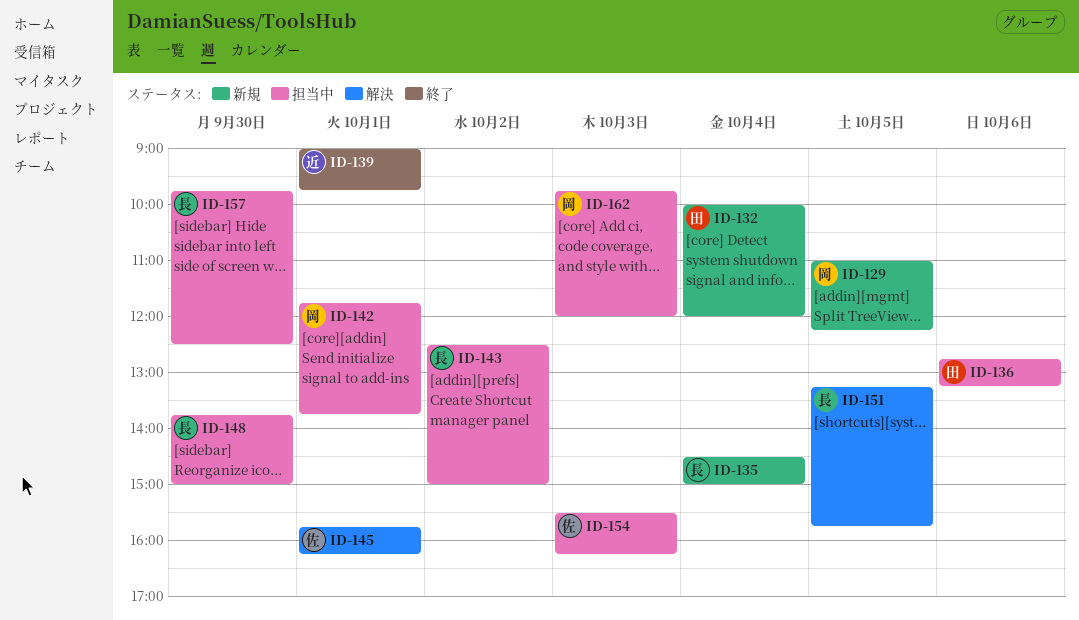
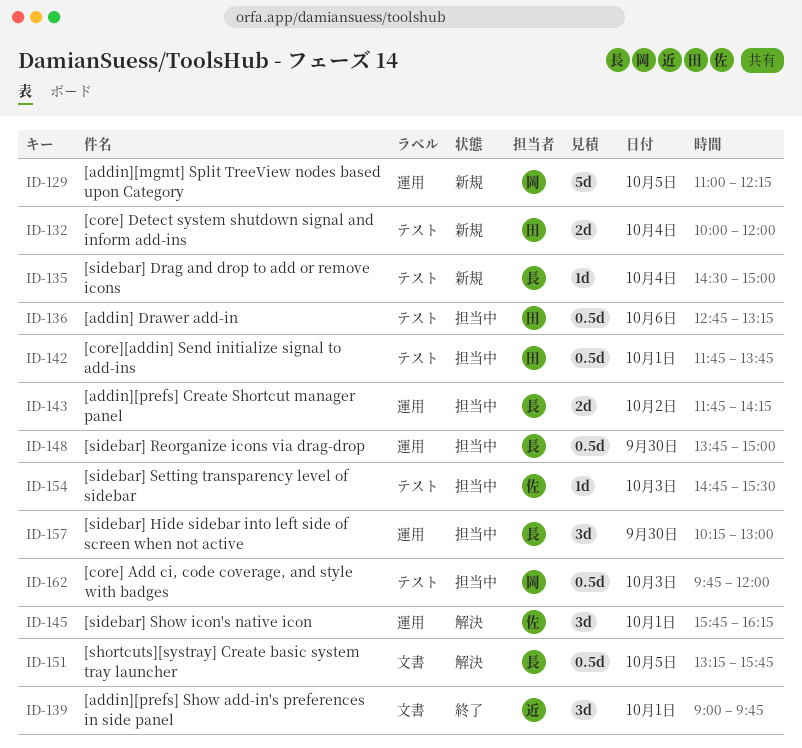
ID-142, owner: 岡 -> 田
ID-143, begins: 12:30 -> 11:45
ID-143, ends: 15:00 -> 14:15
ID-154, begins: 15:30 -> 14:45
ID-154, ends: 16:15 -> 15:30
ID-157, begins: 09:45 -> 10:15
ID-157, ends: 12:30 -> 13:00

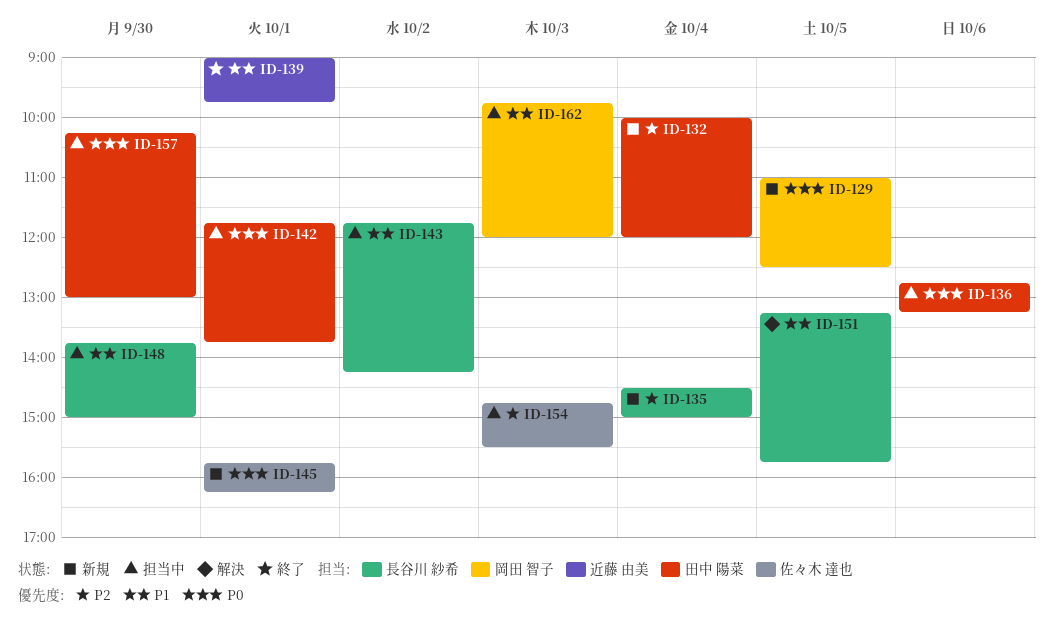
ID-129, ends: 12:15 -> 12:30
ID-145, status: 解決 -> 新規
ID-157, owner: 長谷川 紗希 -> 田中 陽菜

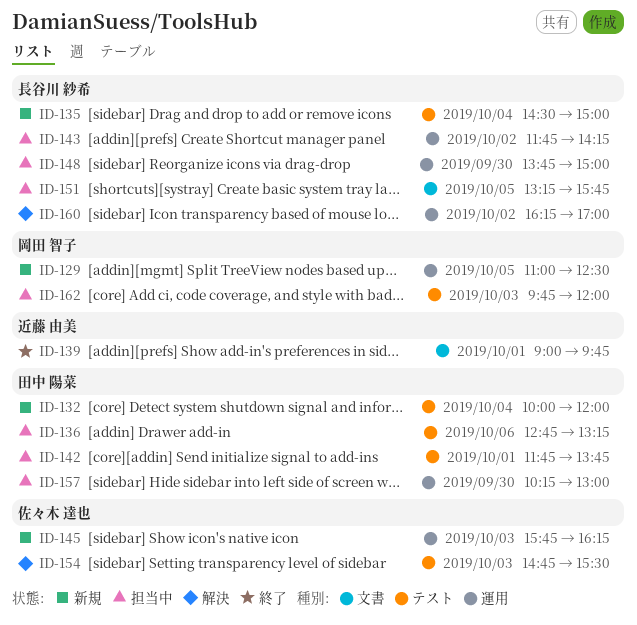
ID-145, day: Oct 1 -> Oct 3
ID-151, status: 解決 -> 担当中
ID-154, status: 担当中 -> 解決
ID-160: none -> present

